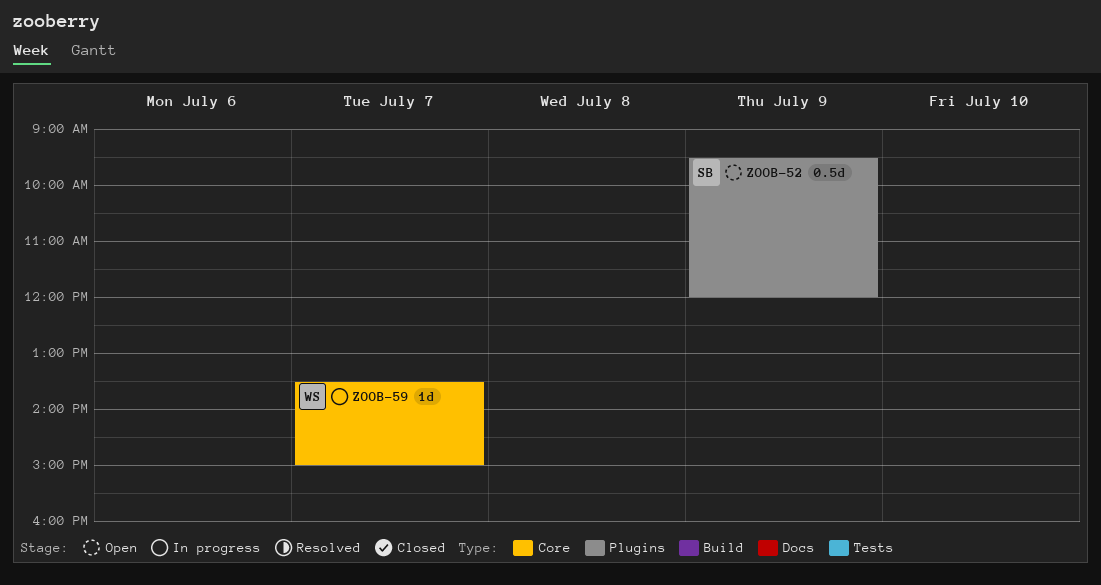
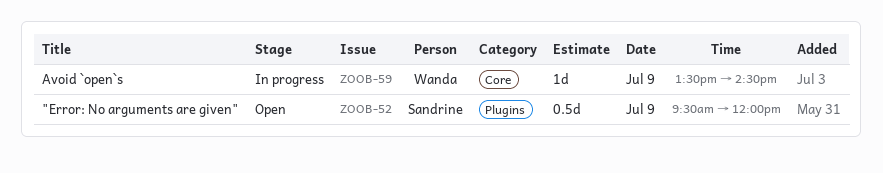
ZOOB-59, day: Jul 7 -> Jul 9
ZOOB-59, ends: 15:00 -> 14:30

